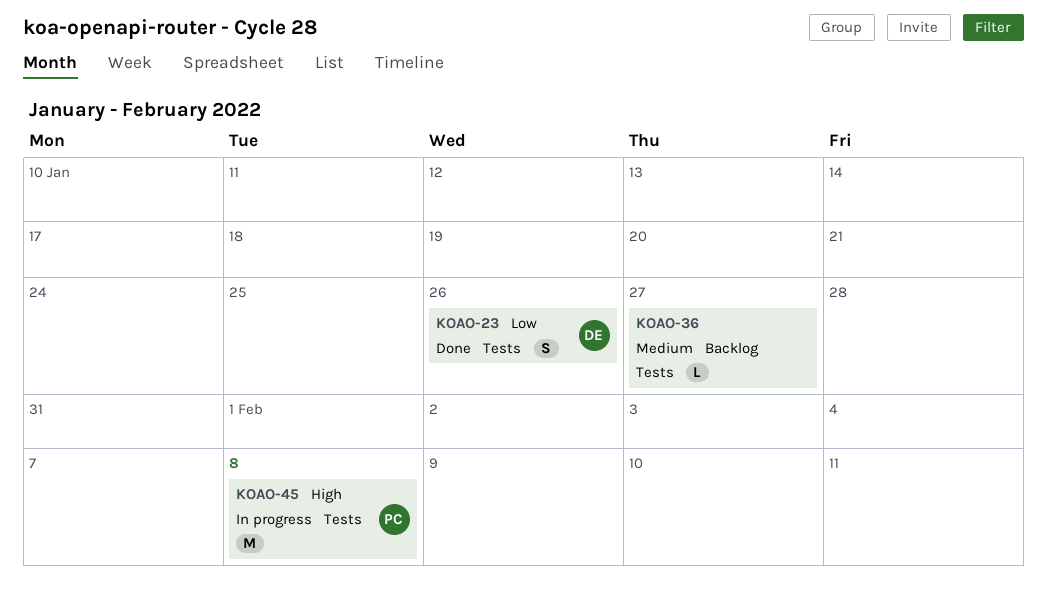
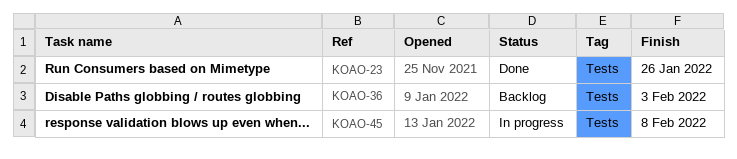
KOAO-36, due: Jan 27 -> Feb 3

